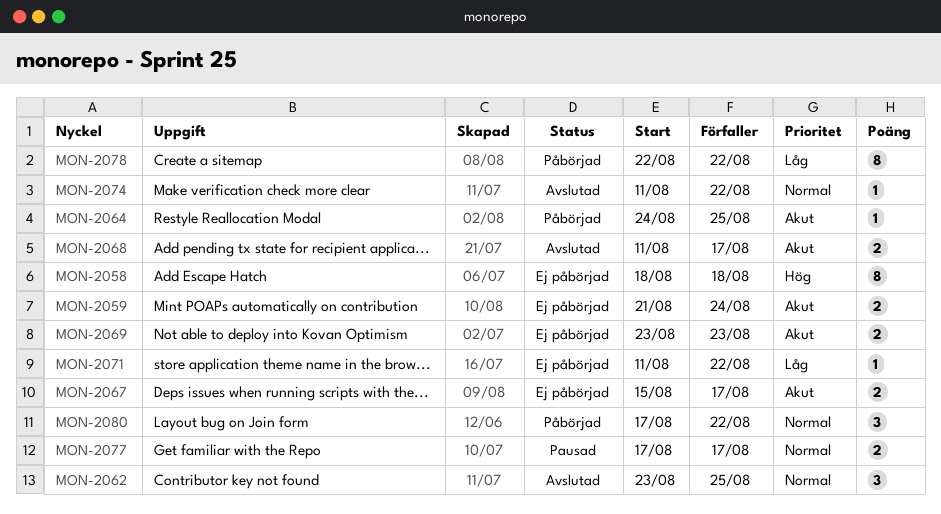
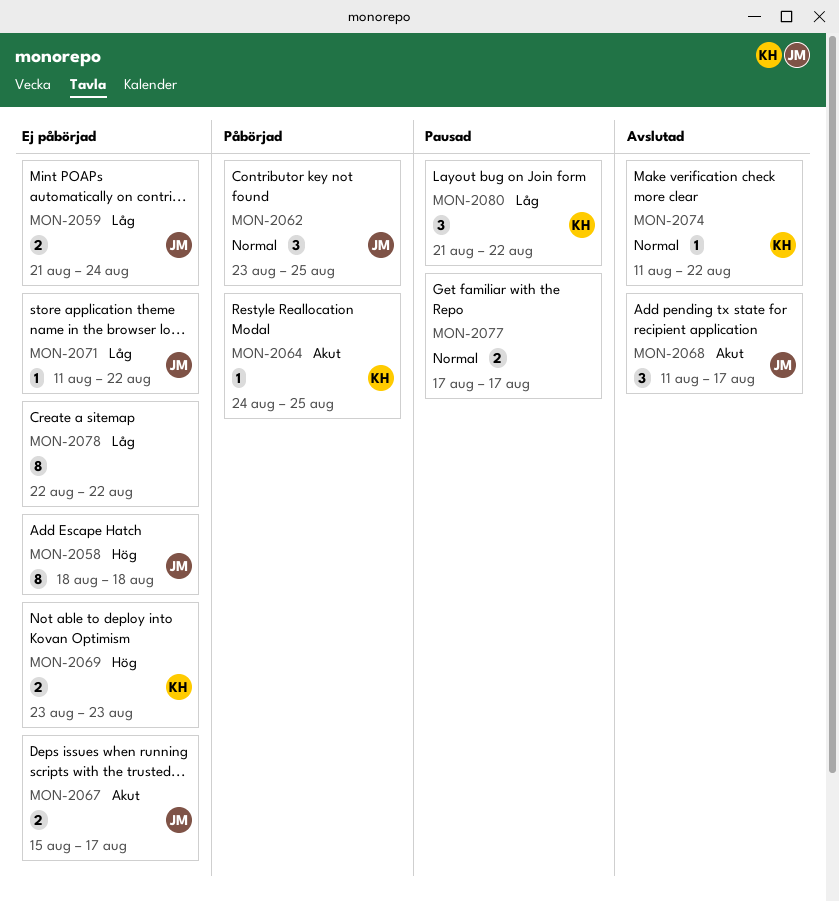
MON-2059, priority: Akut -> Låg
MON-2062, status: Avslutad -> Påbörjad
MON-2068, estimate: 2 -> 3
MON-2069, priority: Akut -> Hög
MON-2078, status: Påbörjad -> Ej påbörjad
MON-2080, status: Påbörjad -> Pausad
MON-2080, priority: Normal -> Låg
MON-2080, start: Aug 17 -> Aug 21

